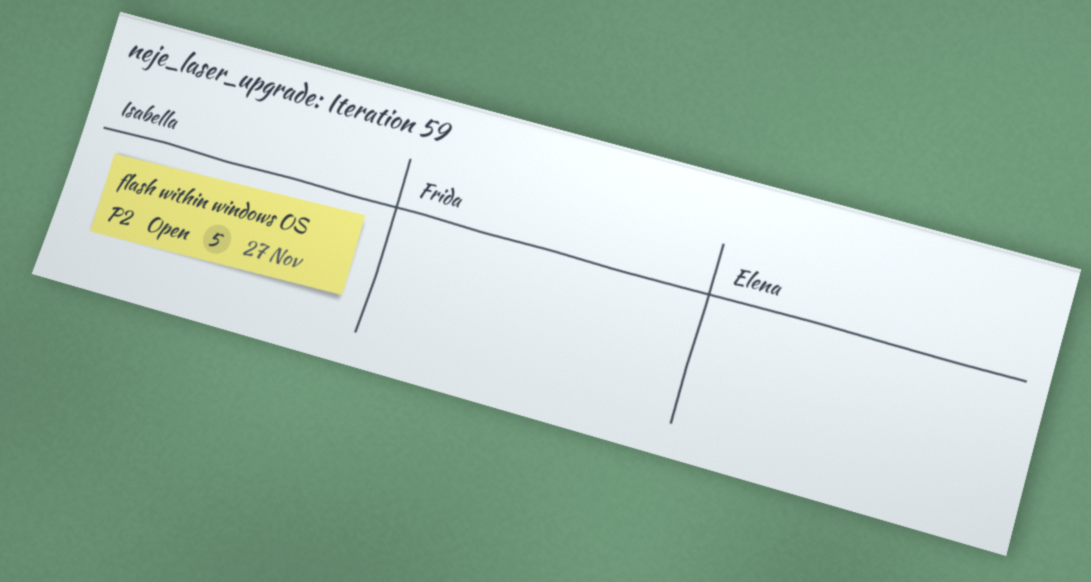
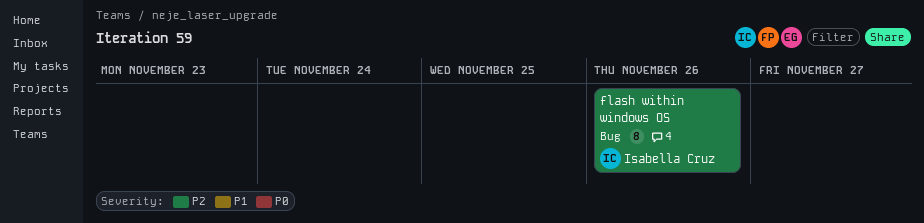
flash within windows OS, estimate: 5 -> 8
flash within windows OS, due: Nov 27 -> Nov 26

